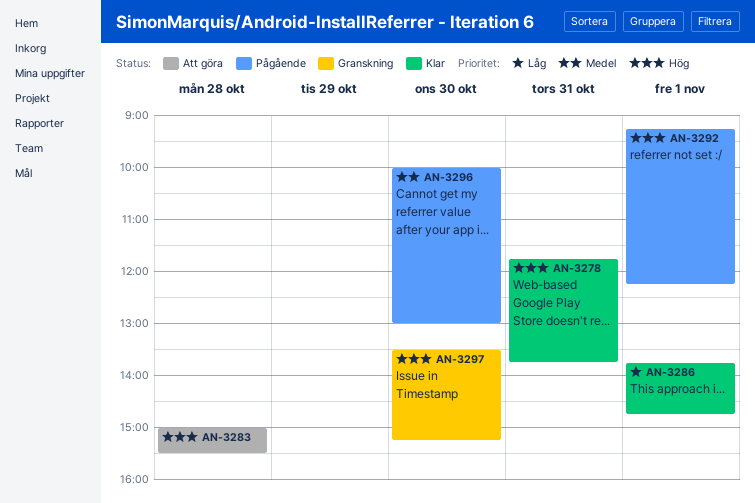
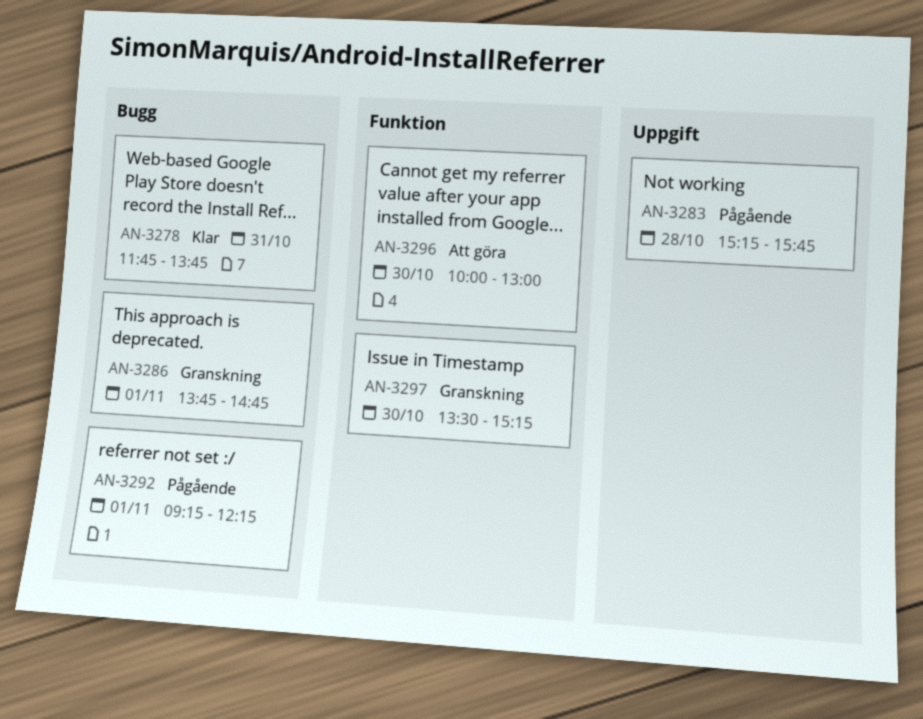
AN-3283, status: Att göra -> Pågående
AN-3283, begins: 15:00 -> 15:15
AN-3283, ends: 15:30 -> 15:45
AN-3286, status: Klar -> Granskning
AN-3296, status: Pågående -> Att göra

